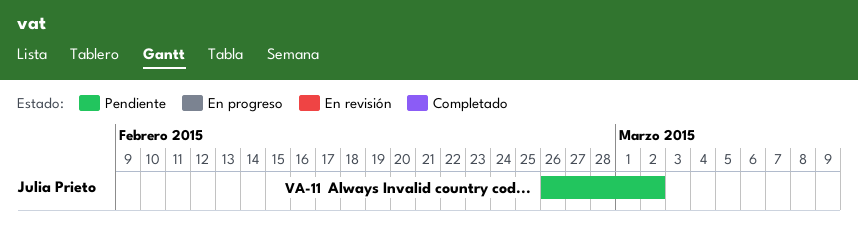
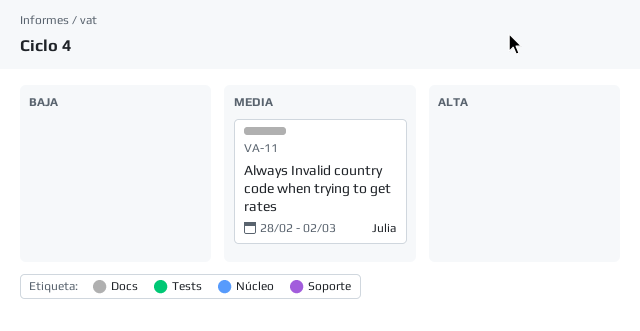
VA-11, start: Feb 26 -> Feb 28

